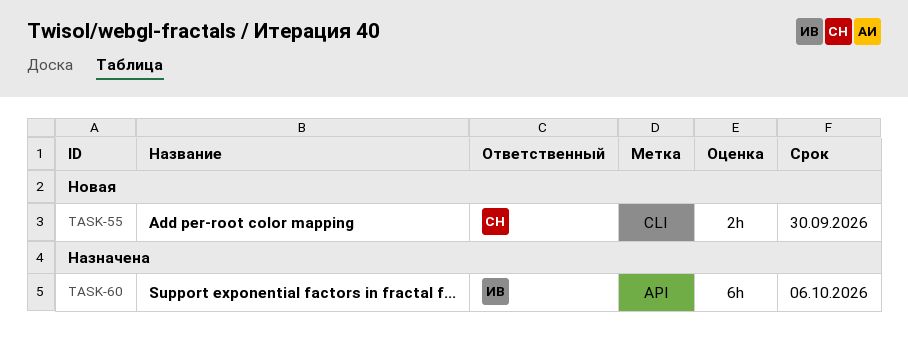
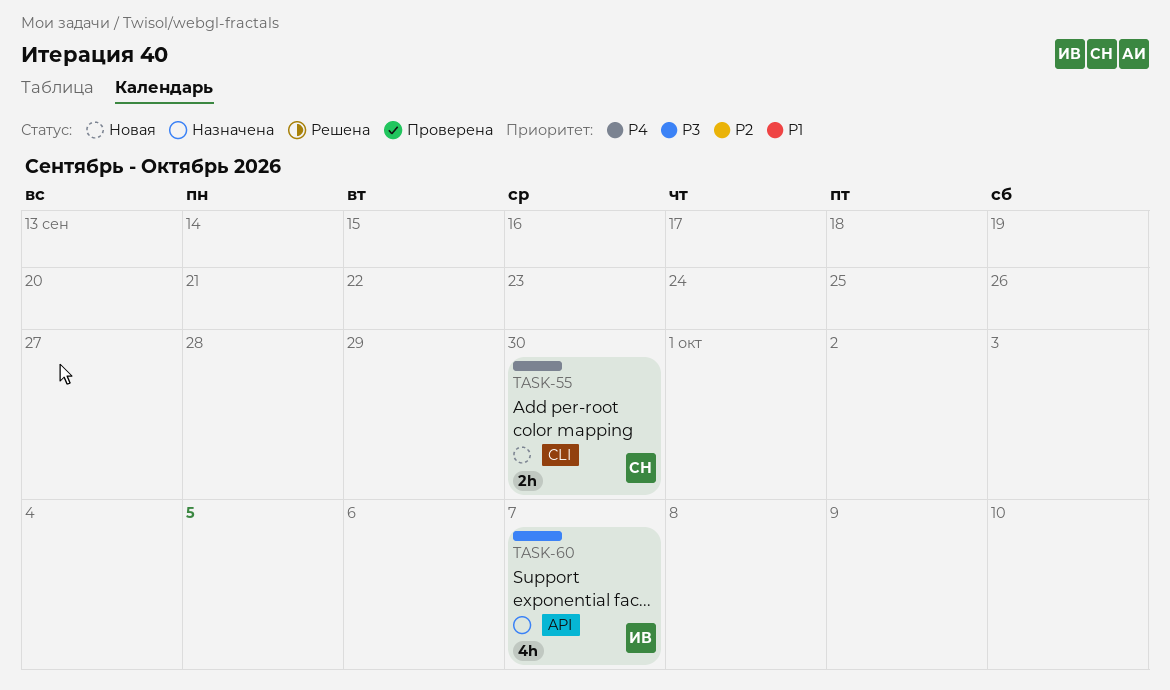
TASK-60, estimate: 6h -> 4h
TASK-60, due: Oct 6 -> Oct 7

